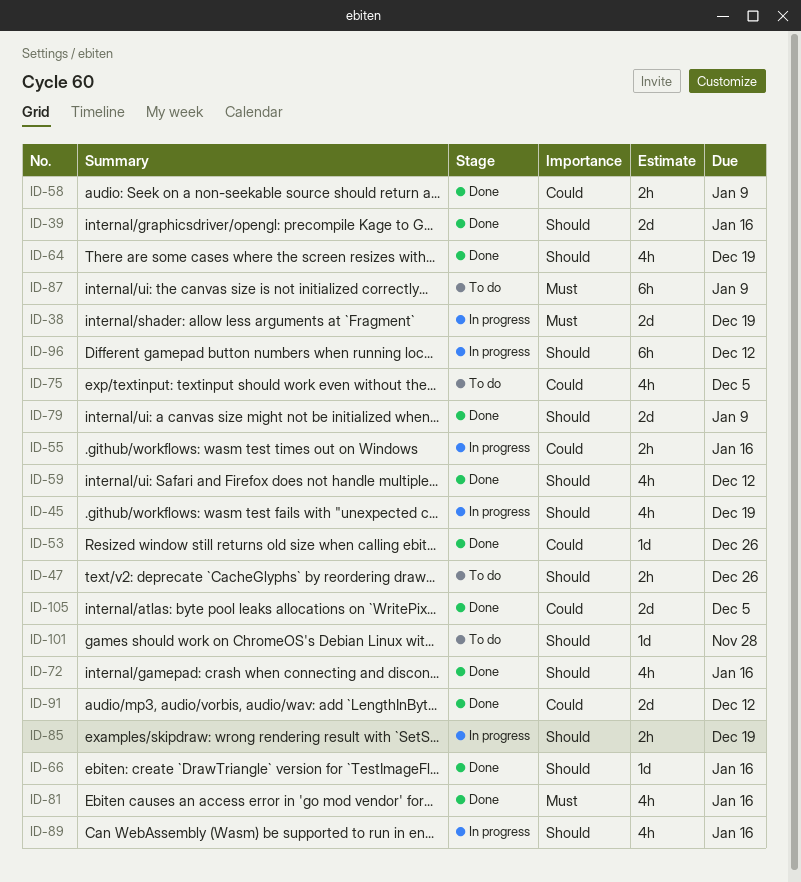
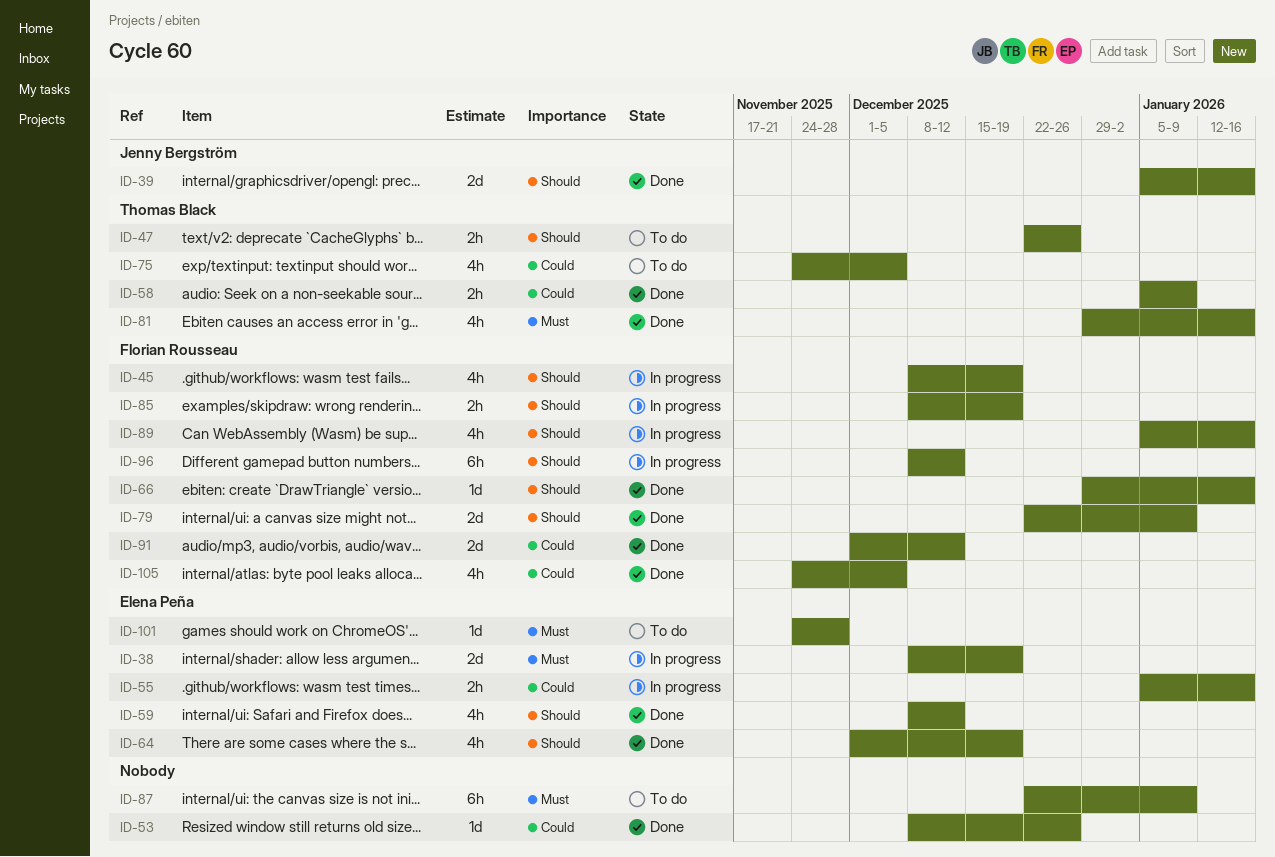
ID-72: present -> none
ID-101, priority: Should -> Must
ID-105, estimate: 2d -> 4h

